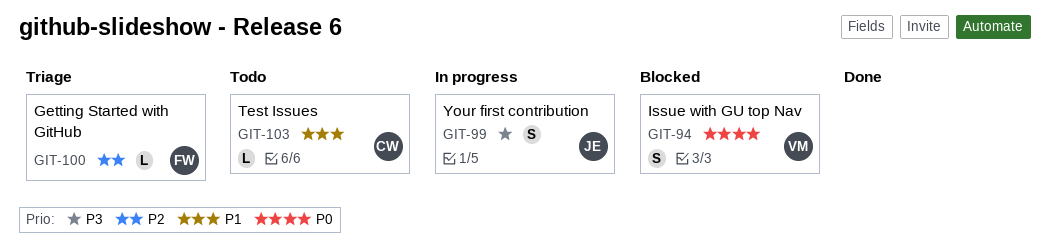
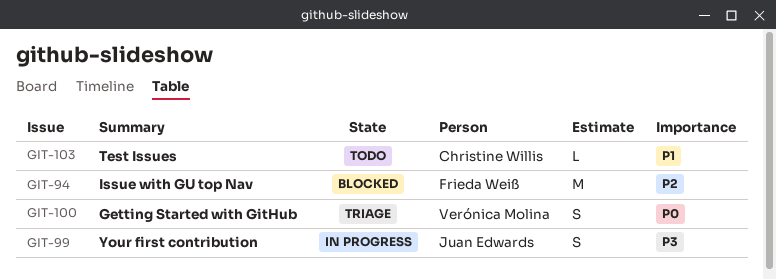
GIT-94, owner: Verónica Molina -> Frieda Weiß
GIT-94, priority: P0 -> P2
GIT-94, estimate: S -> M
GIT-100, owner: Frieda Weiß -> Verónica Molina
GIT-100, priority: P2 -> P0
GIT-100, estimate: L -> S

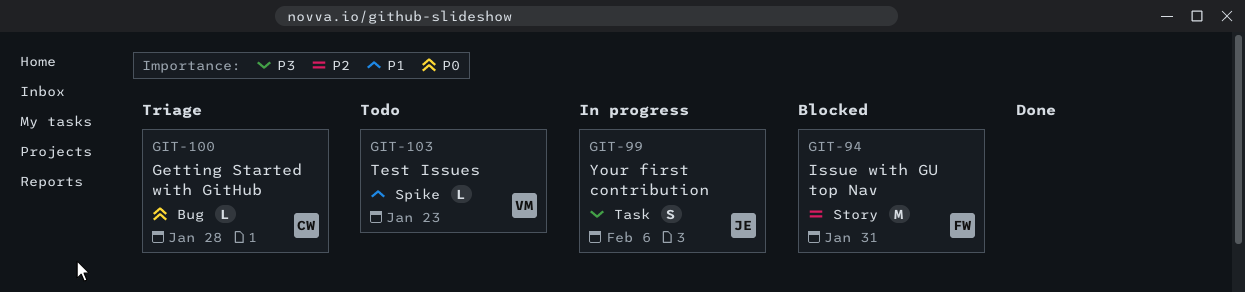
GIT-100, owner: Verónica Molina -> Christine Willis
GIT-100, estimate: S -> L
GIT-103, owner: Christine Willis -> Verónica Molina

